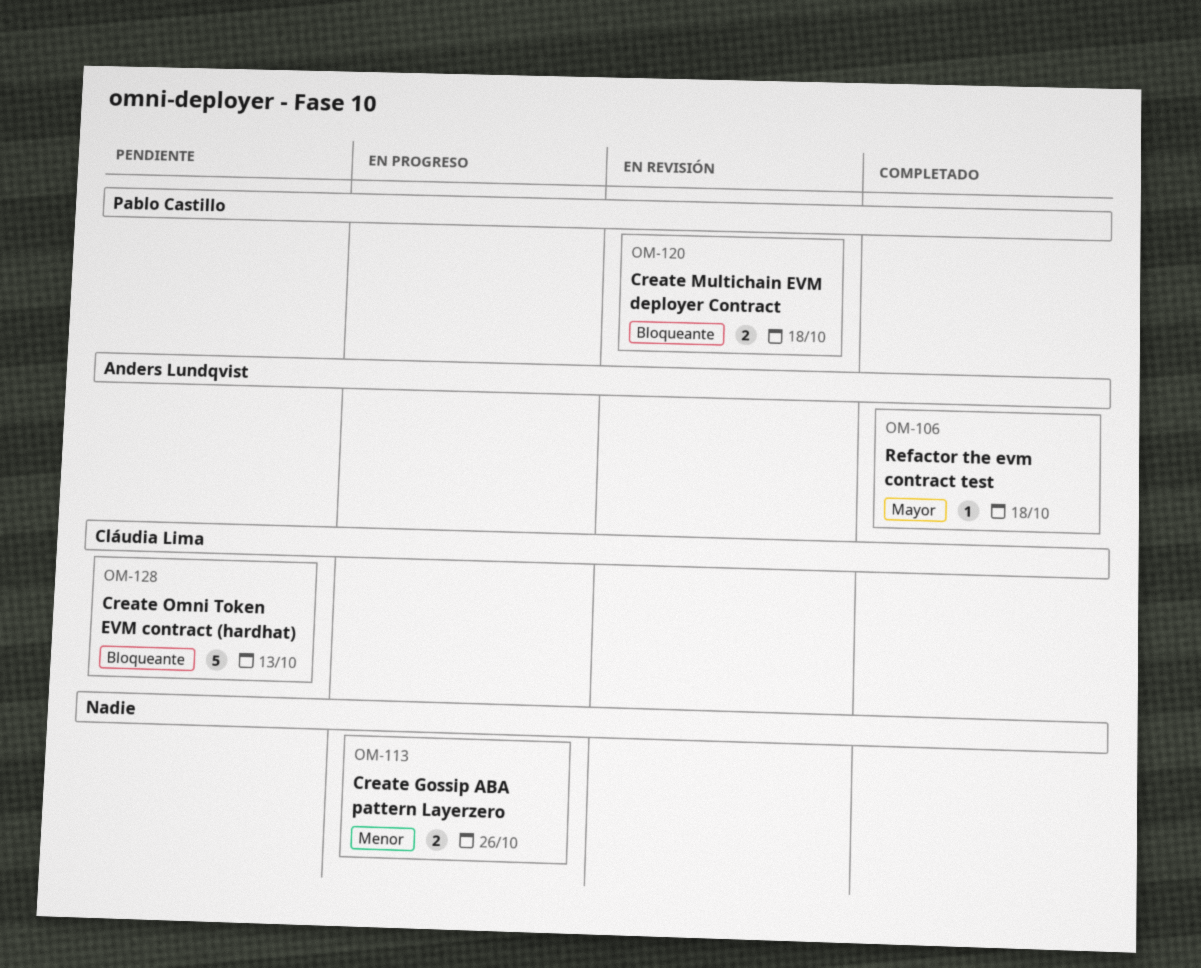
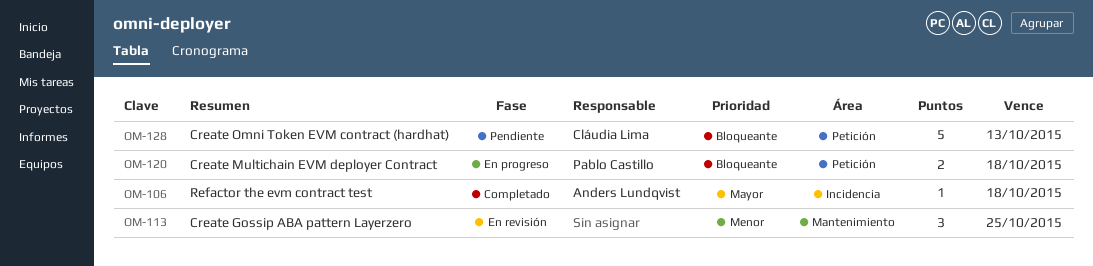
OM-113, status: En progreso -> En revisión
OM-113, estimate: 2 -> 3
OM-113, due: Oct 26 -> Oct 25
OM-120, status: En revisión -> En progreso

